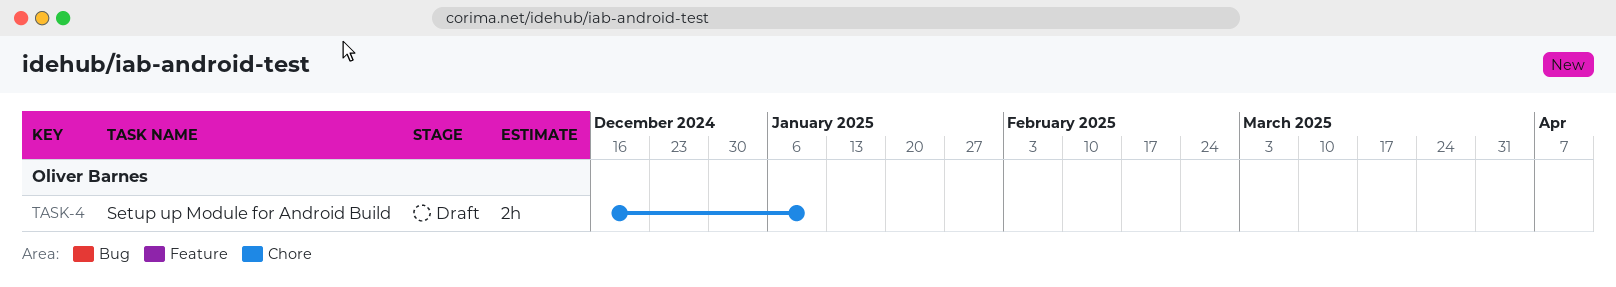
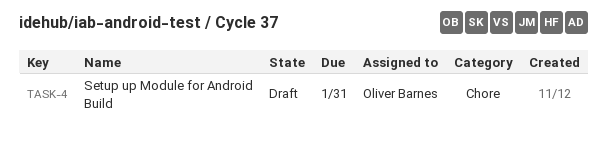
TASK-4, due: Jan 10 -> Jan 31

